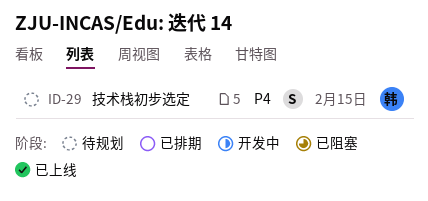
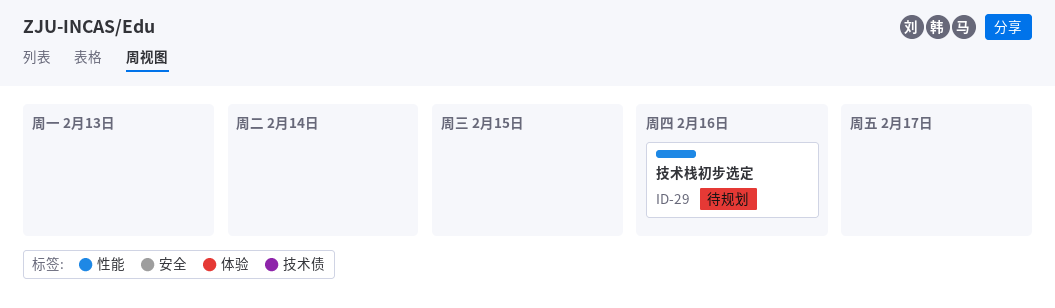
ID-29, due: Feb 15 -> Feb 16

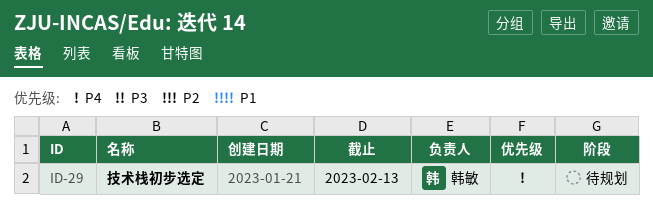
ID-29, due: Feb 16 -> Feb 13

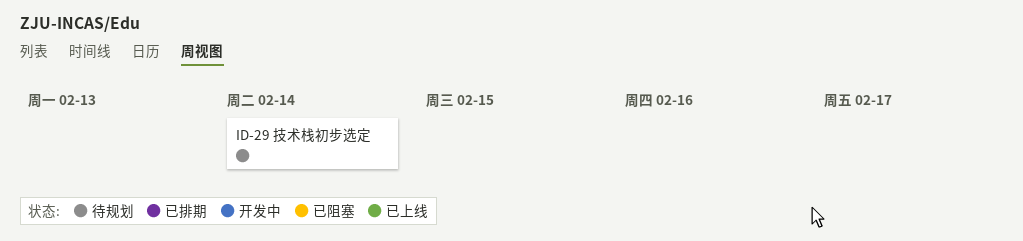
ID-29, due: Feb 13 -> Feb 14

